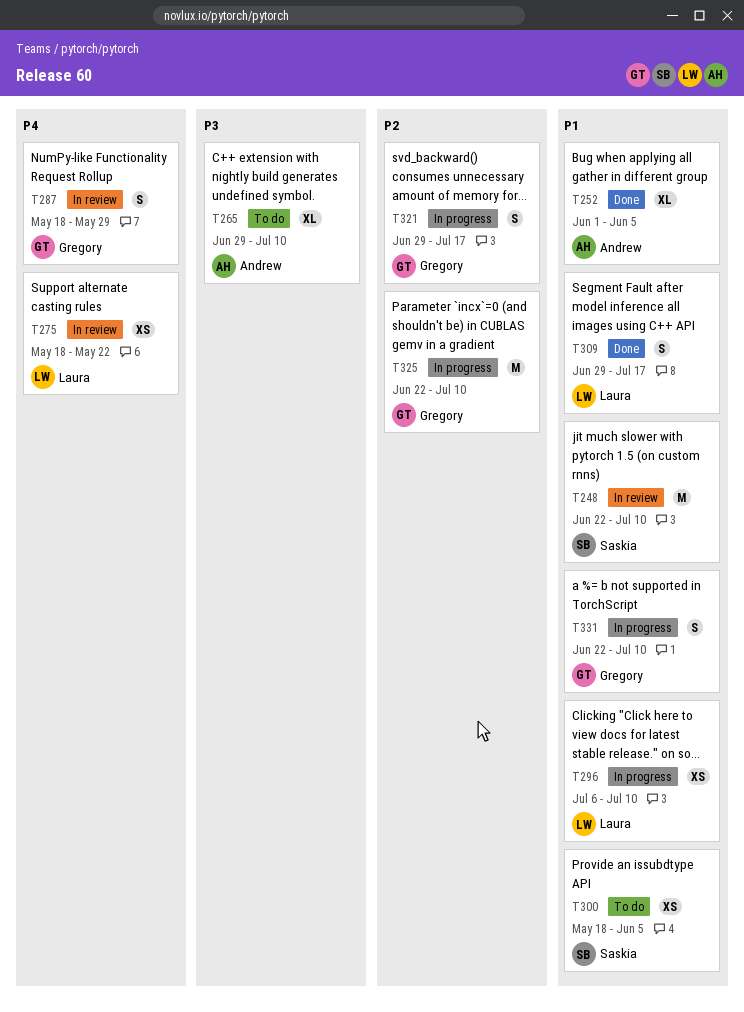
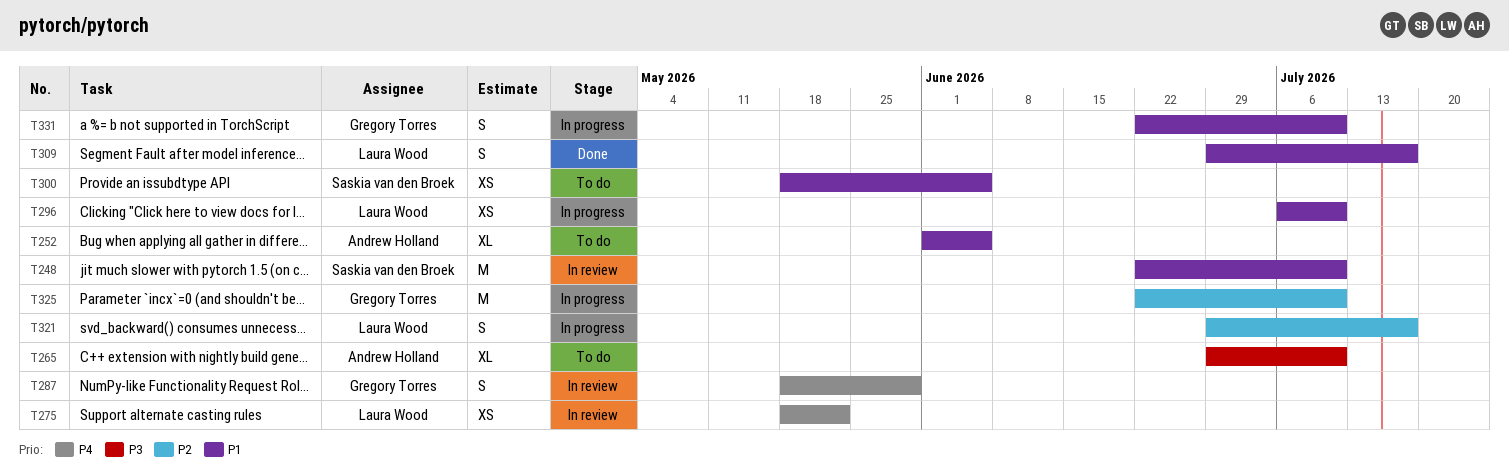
T252, status: Done -> To do
T321, owner: Gregory Torres -> Laura Wood

